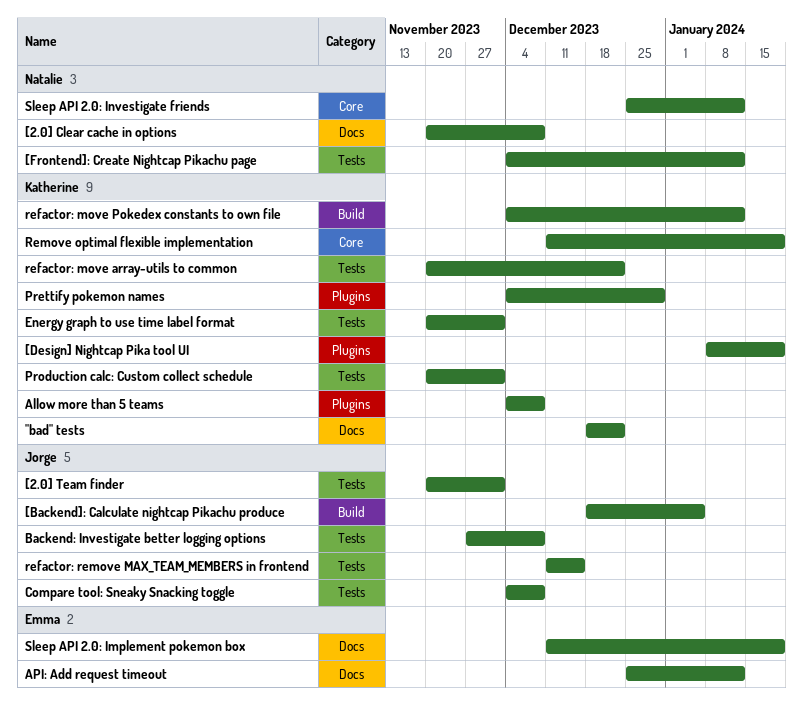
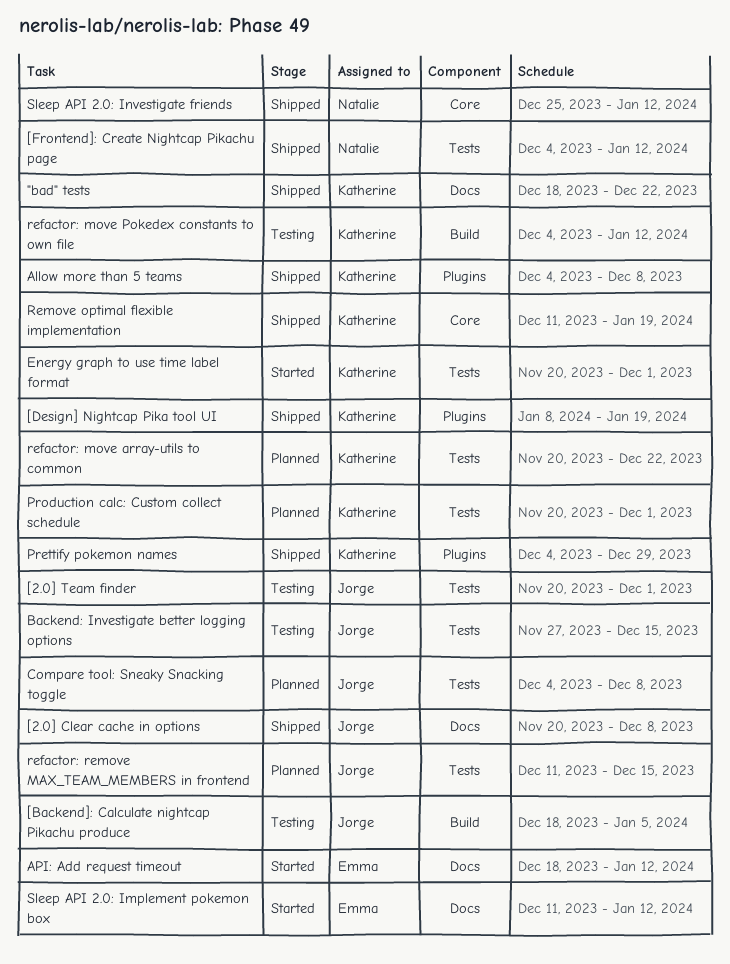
[2.0] Clear cache in options, owner: Natalie -> Jorge
API: Add request timeout, start: Dec 25 -> Dec 18
Backend: Investigate better logging options, due: Dec 8 -> Dec 15
Sleep API 2.0: Implement pokemon box, due: Jan 19 -> Jan 12

